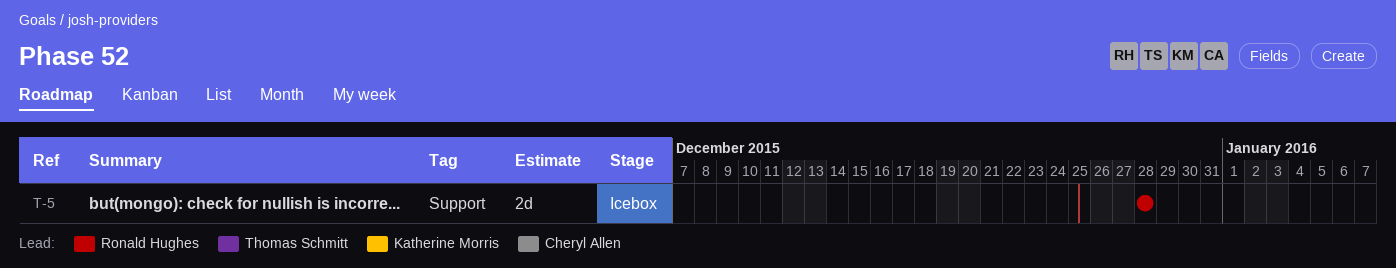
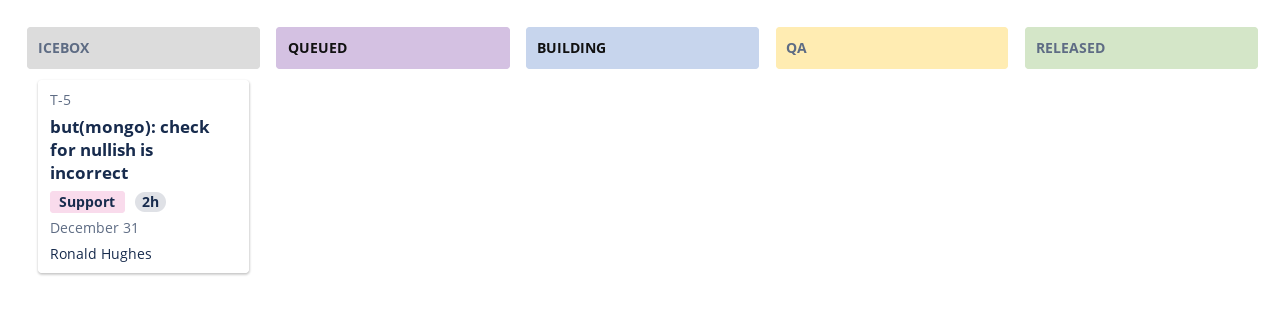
T-5, estimate: 2d -> 2h
T-5, due: Dec 28 -> Dec 31

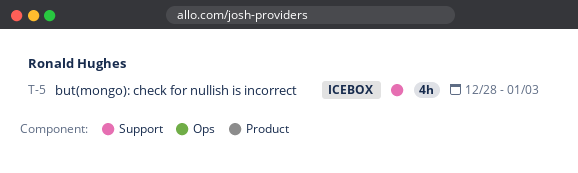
T-5, estimate: 2h -> 4h
T-5, due: Dec 31 -> Jan 3

